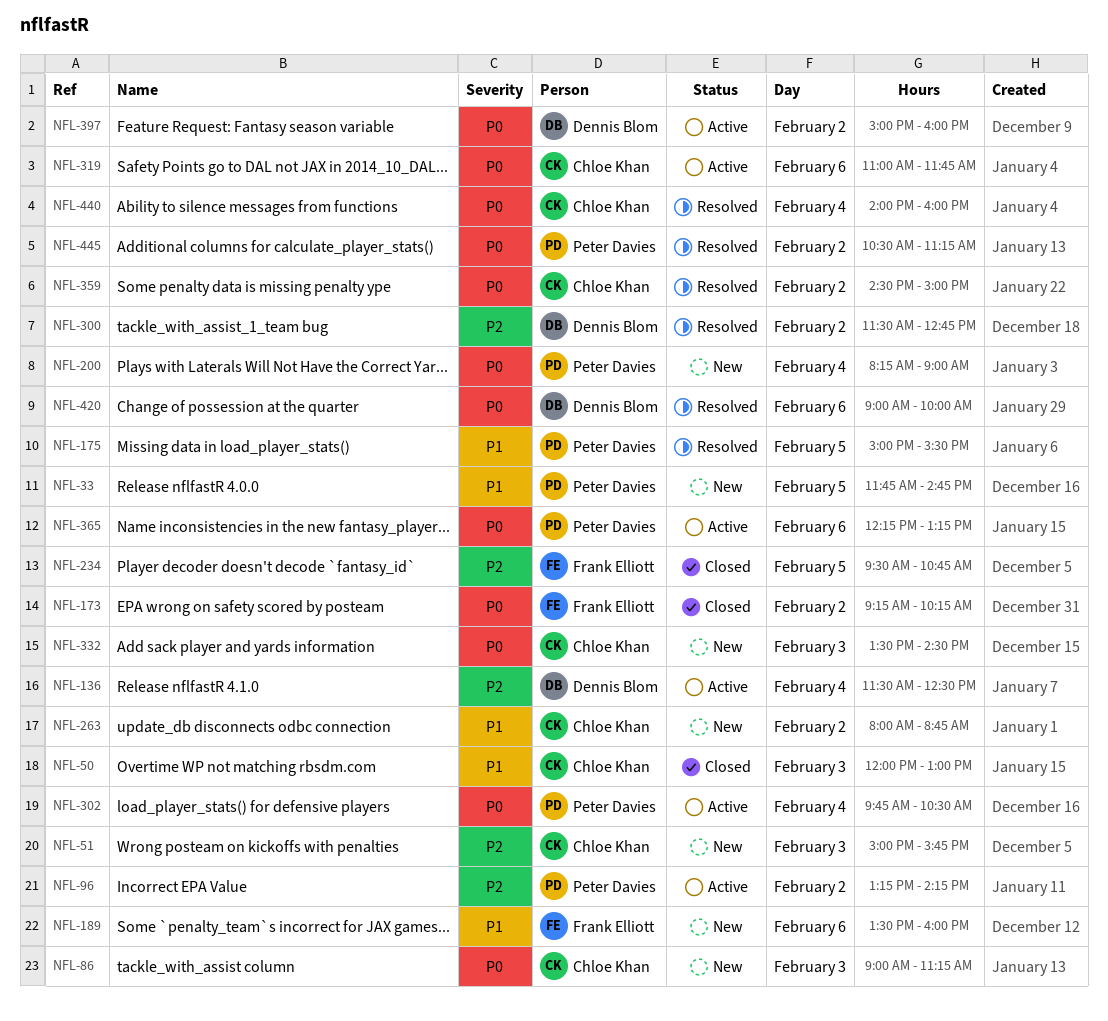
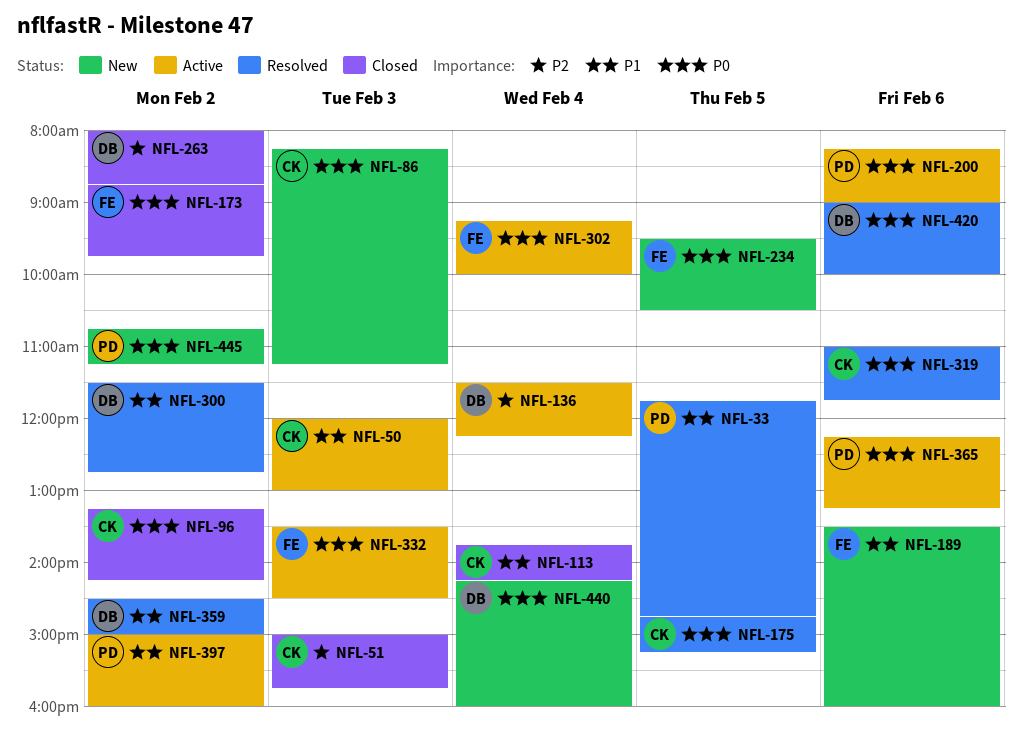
NFL-33, status: New -> Resolved
NFL-50, status: Closed -> Active
NFL-51, status: New -> Closed
NFL-86, begins: 09:00 -> 08:15
NFL-96, status: Active -> Closed
NFL-96, owner: Peter Davies -> Chloe Khan
NFL-96, priority: P2 -> P0
NFL-113: none -> present
NFL-136, ends: 12:30 -> 12:15
NFL-173, begins: 09:15 -> 08:45
NFL-173, ends: 10:15 -> 09:45
NFL-175, owner: Peter Davies -> Chloe Khan
NFL-175, priority: P1 -> P0
NFL-175, begins: 15:00 -> 14:45
NFL-175, ends: 15:30 -> 15:15
NFL-200, status: New -> Active
NFL-200, day: Feb 4 -> Feb 6
NFL-234, status: Closed -> New
NFL-234, priority: P2 -> P0
NFL-234, ends: 10:45 -> 10:30
NFL-263, status: New -> Closed
NFL-263, owner: Chloe Khan -> Dennis Blom
NFL-263, priority: P1 -> P2
NFL-300, priority: P2 -> P1
NFL-302, owner: Peter Davies -> Frank Elliott
NFL-302, begins: 09:45 -> 09:15
NFL-302, ends: 10:30 -> 10:00
NFL-319, status: Active -> Resolved
NFL-332, status: New -> Active
NFL-332, owner: Chloe Khan -> Frank Elliott
NFL-359, owner: Chloe Khan -> Dennis Blom
NFL-359, priority: P0 -> P1
NFL-397, owner: Dennis Blom -> Peter Davies
NFL-397, priority: P0 -> P1
NFL-440, status: Resolved -> New
NFL-440, owner: Chloe Khan -> Dennis Blom
NFL-440, begins: 14:00 -> 14:15
NFL-445, status: Resolved -> New
NFL-445, begins: 10:30 -> 10:45

